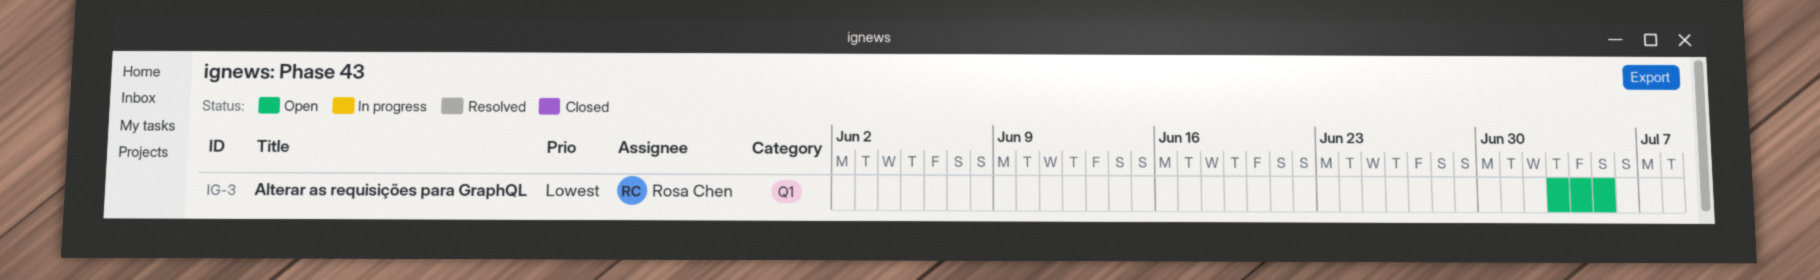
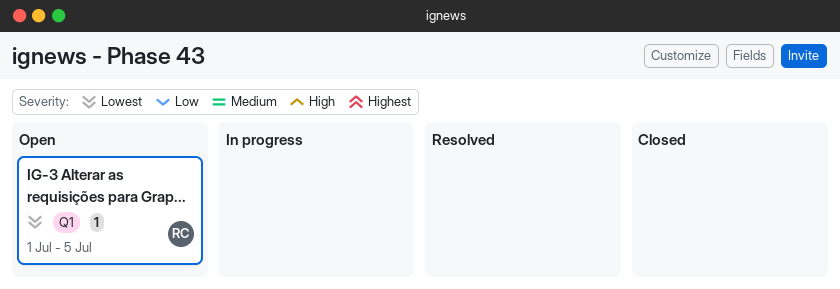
IG-3, start: Jul 3 -> Jul 1

